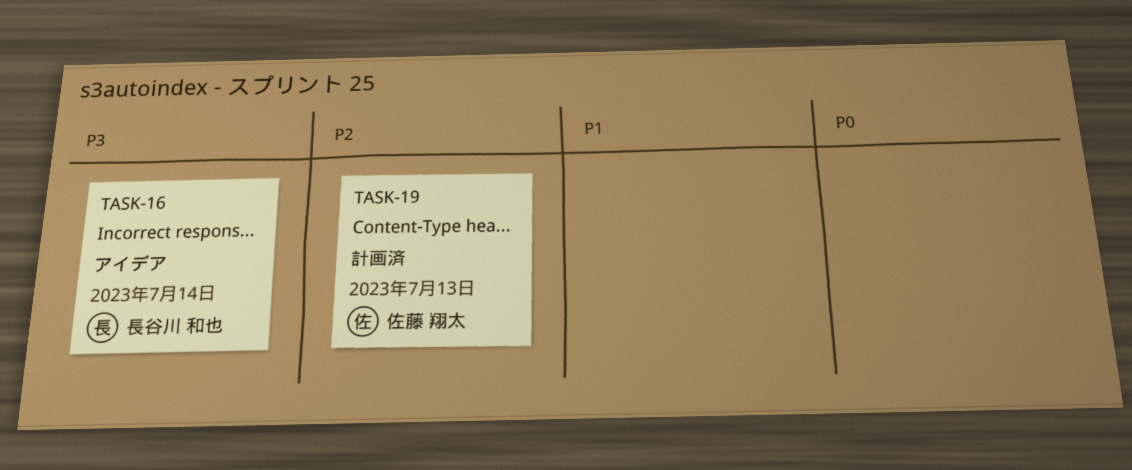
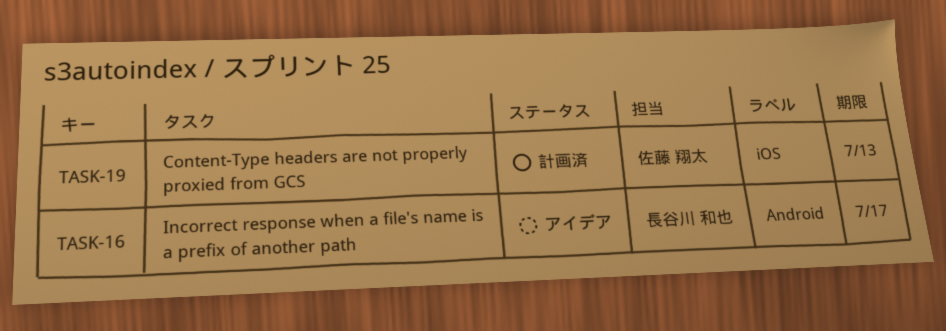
TASK-16, due: Jul 14 -> Jul 17

